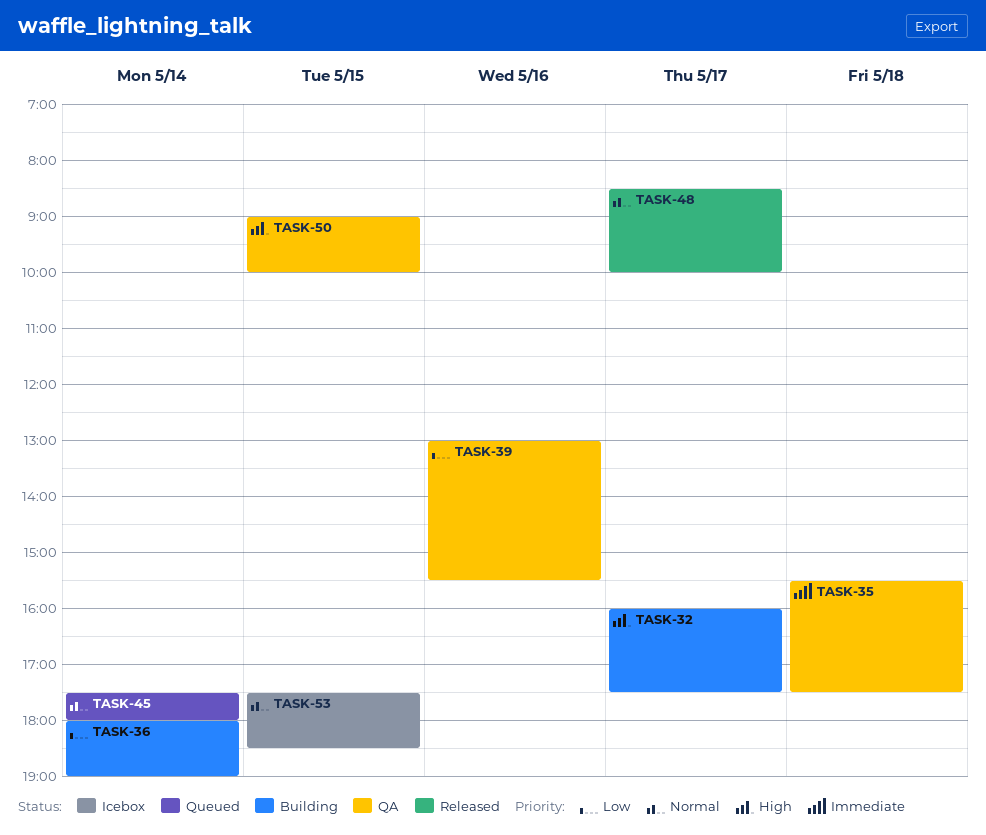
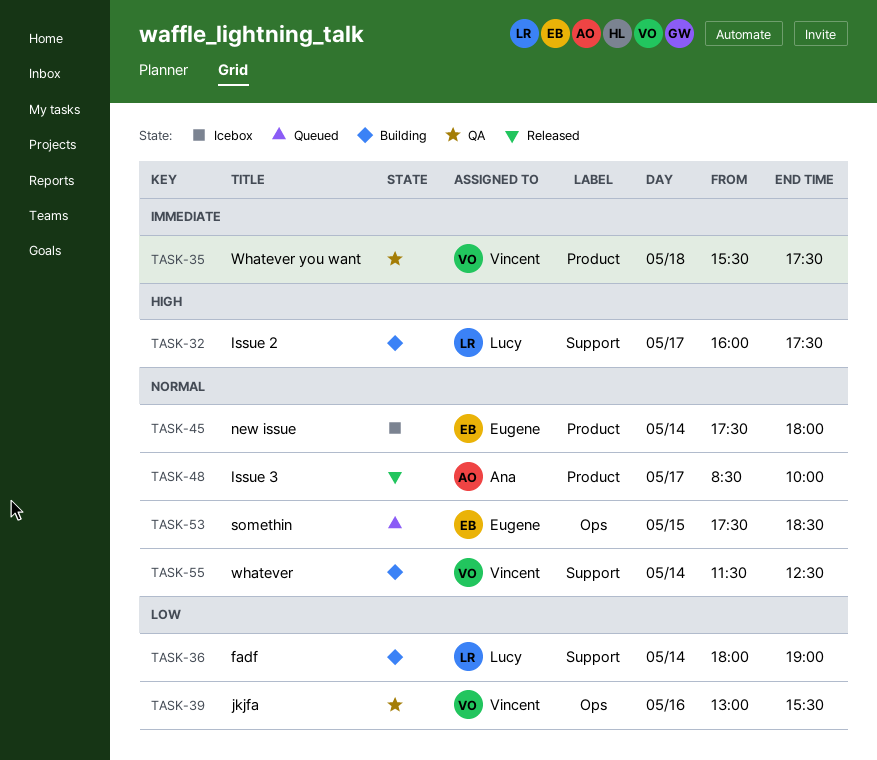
TASK-45, status: Queued -> Icebox
TASK-50: present -> none
TASK-53, status: Icebox -> Queued
TASK-55: none -> present

